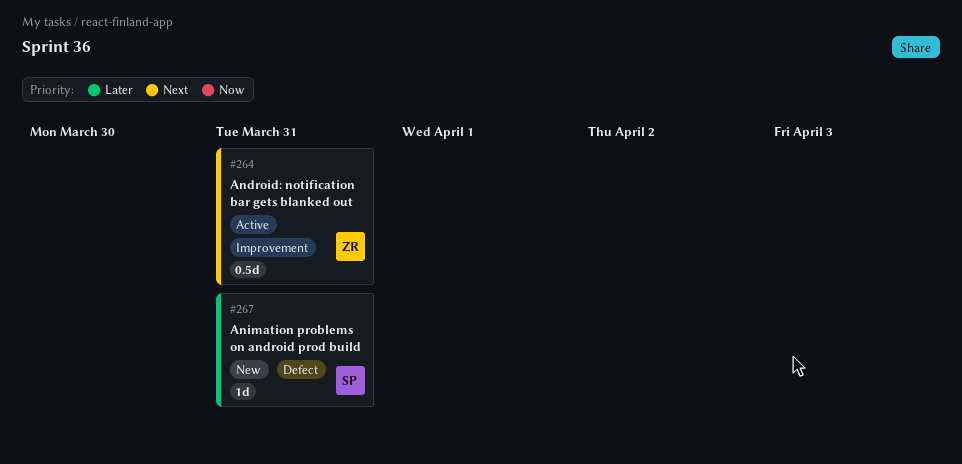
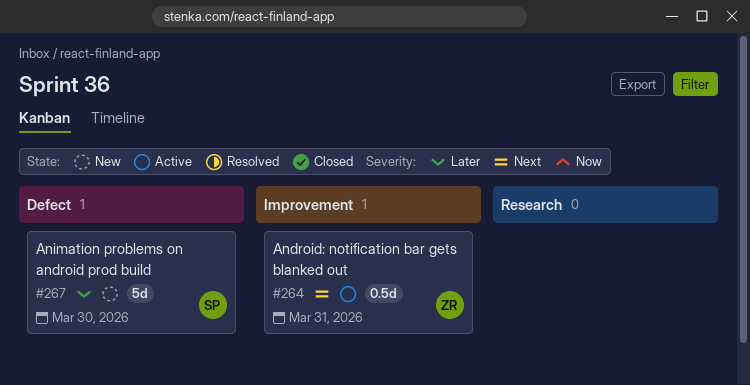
#267, estimate: 1d -> 5d
#267, due: Mar 31 -> Mar 30

